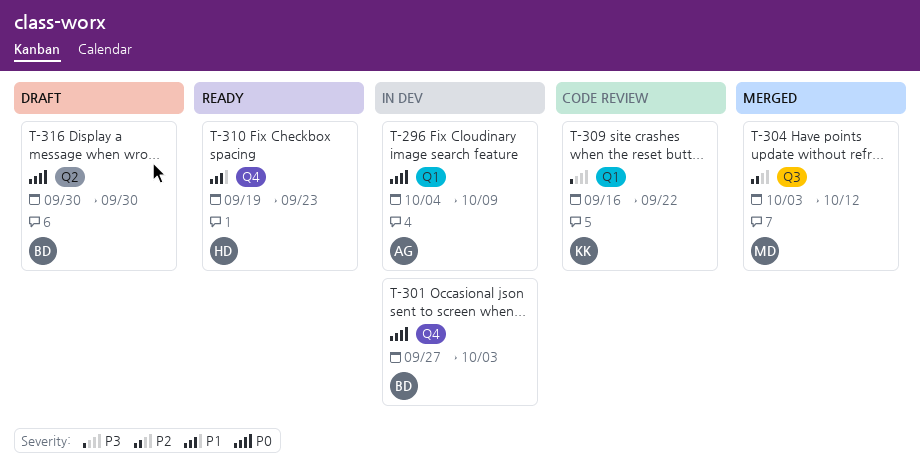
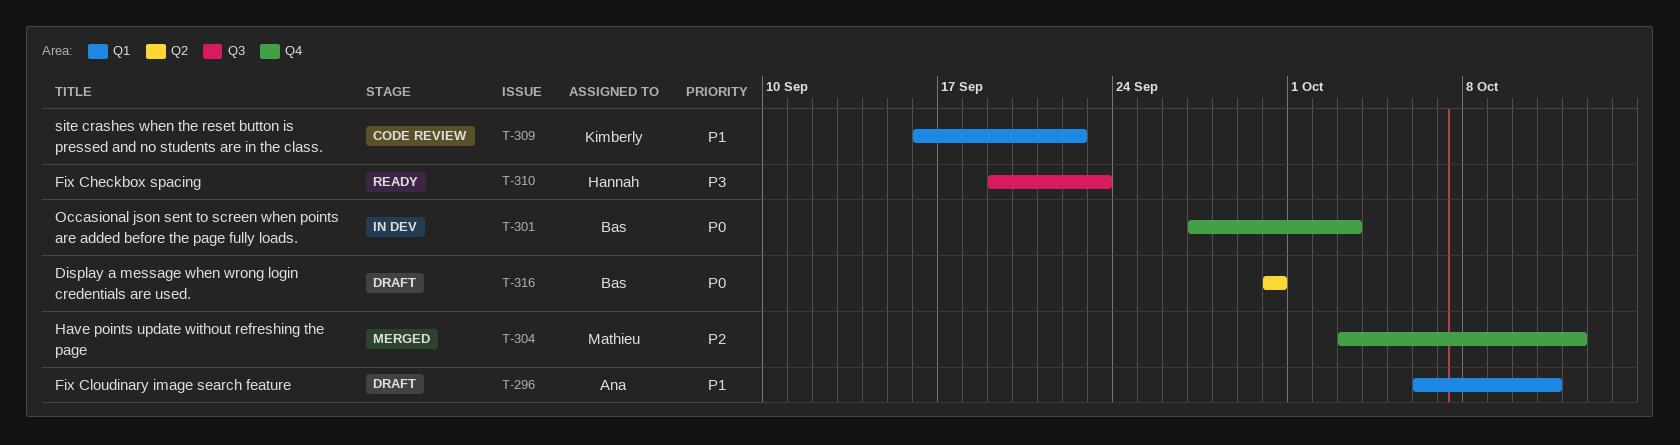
T-296, status: In dev -> Draft
T-296, priority: P0 -> P1
T-296, start: Oct 4 -> Oct 6
T-296, due: Oct 9 -> Oct 11
T-304, label: Q3 -> Q4
T-309, priority: P3 -> P1
T-310, priority: P1 -> P3
T-310, label: Q4 -> Q3

